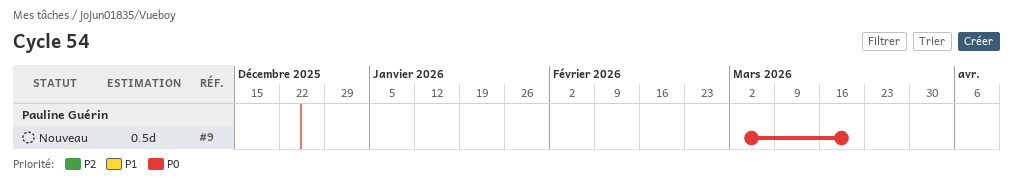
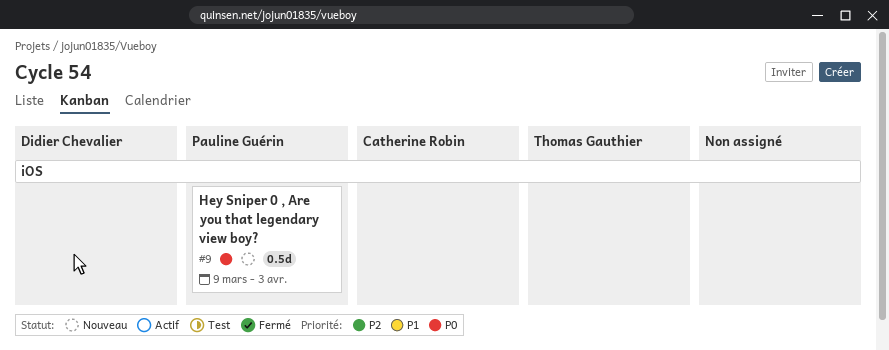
#9, start: Mar 2 -> Mar 9
#9, due: Mar 20 -> Apr 3

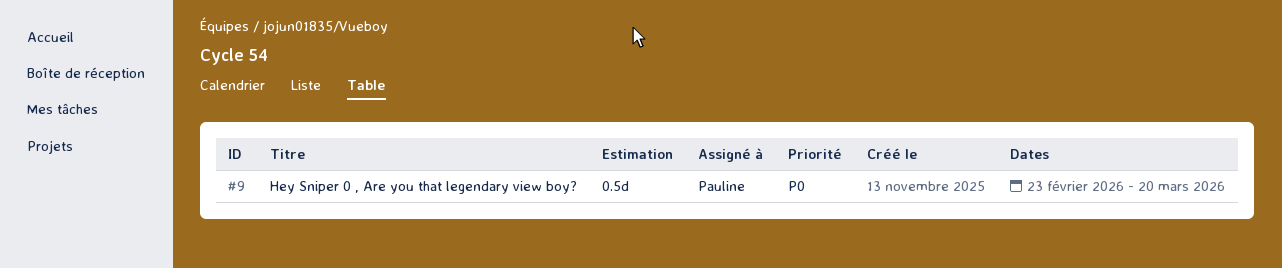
#9, start: Mar 9 -> Feb 23
#9, due: Apr 3 -> Mar 20

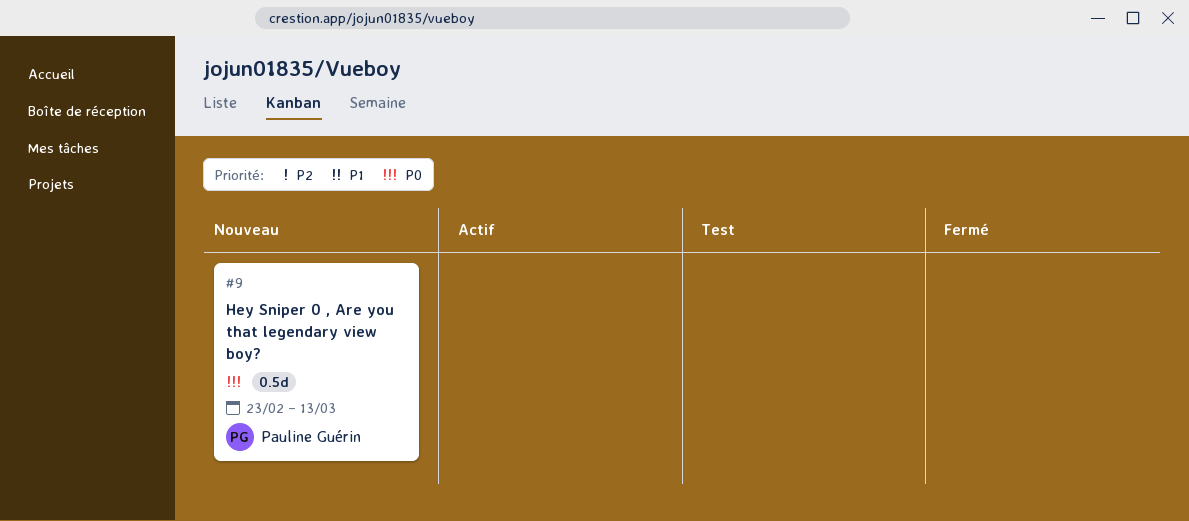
#9, due: Mar 20 -> Mar 13

